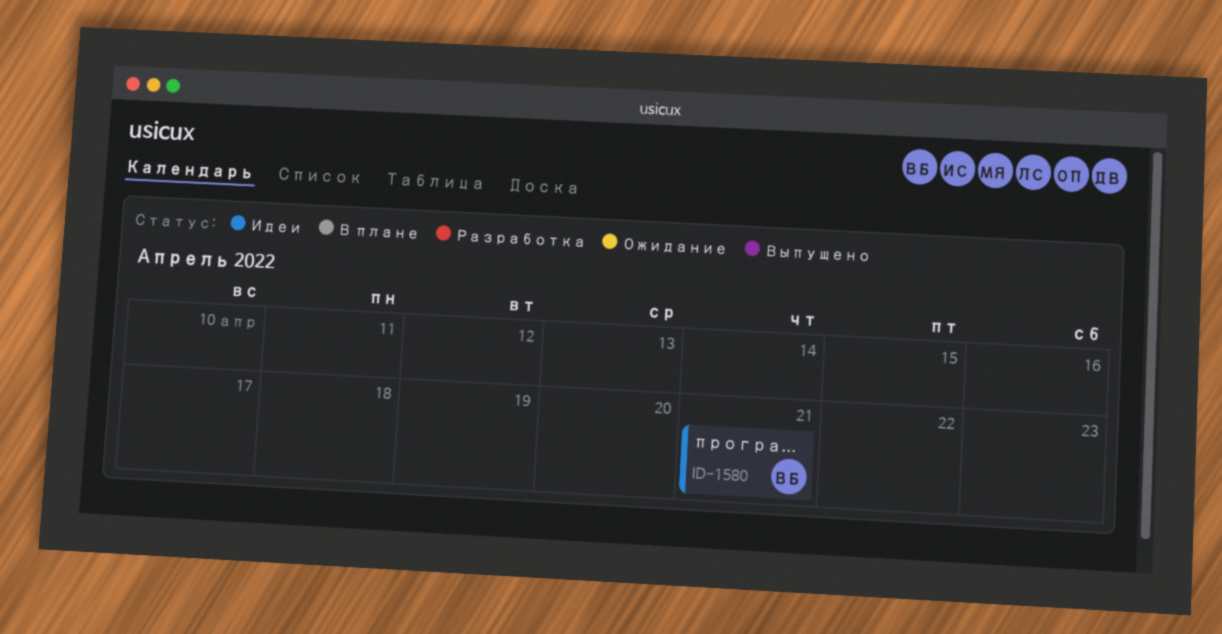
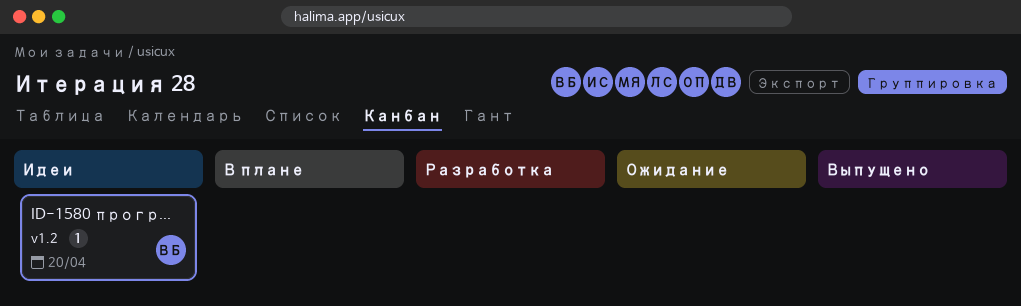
ID-1580, due: Apr 21 -> Apr 20

